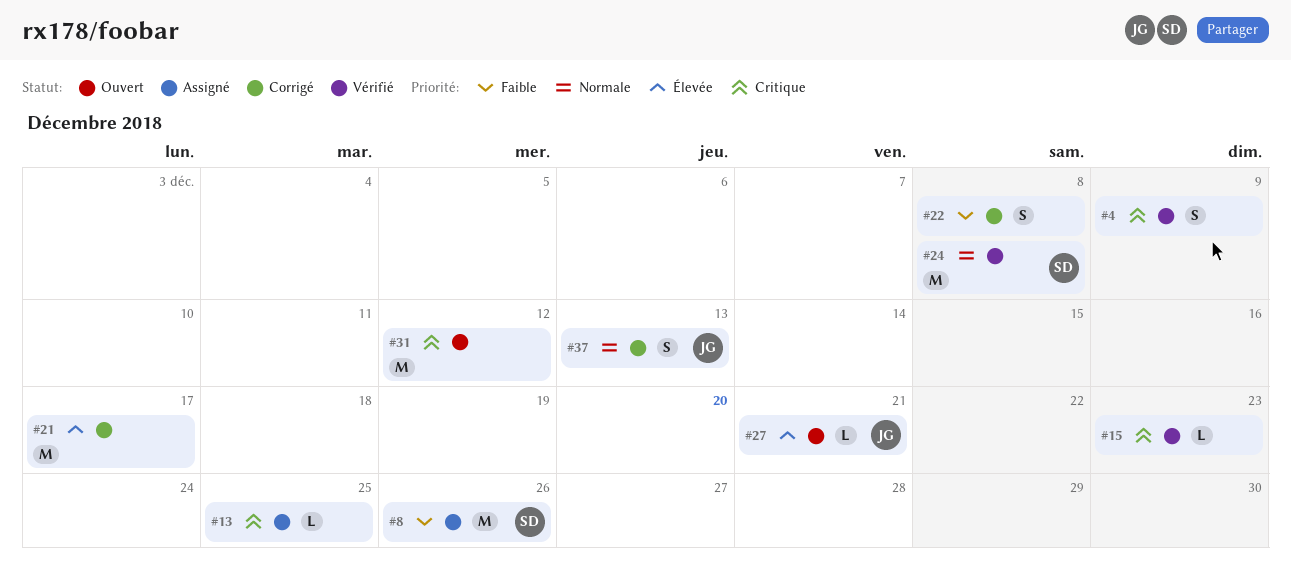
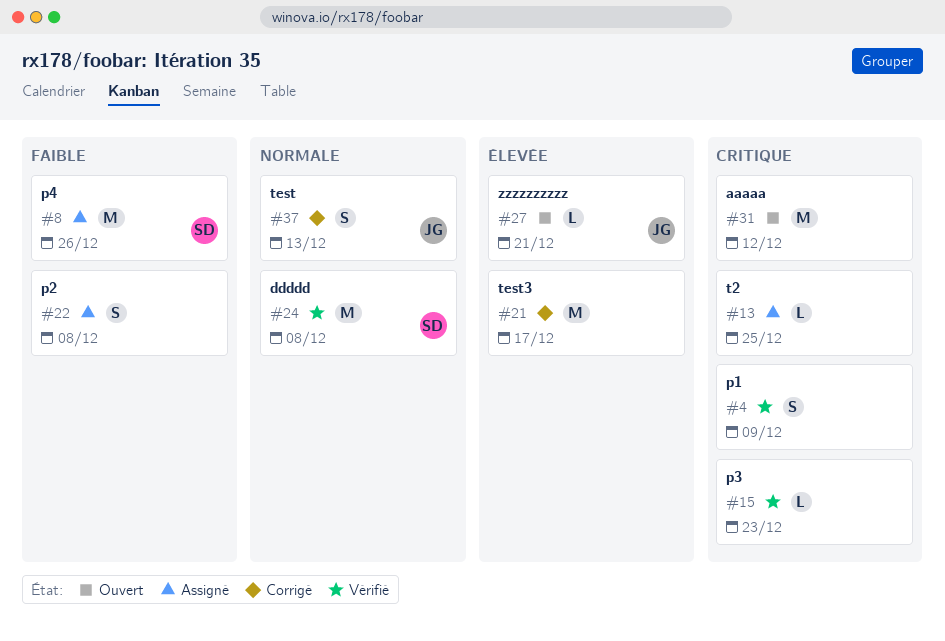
#22, status: Corrigé -> Assigné

